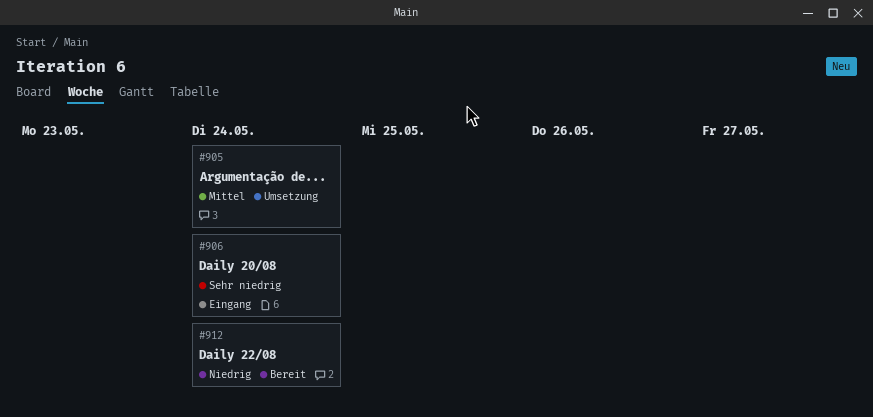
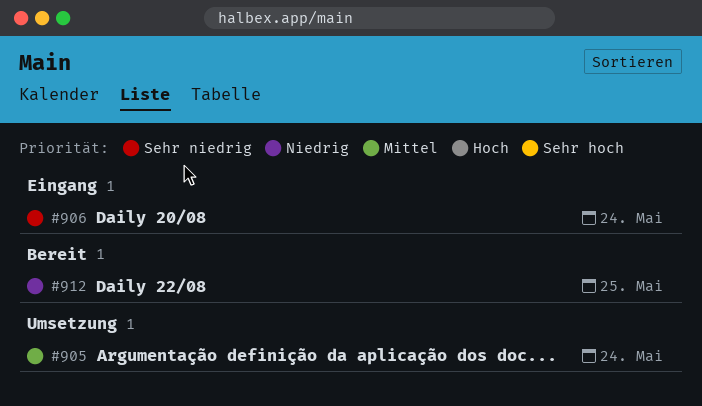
#912, due: May 24 -> May 25

